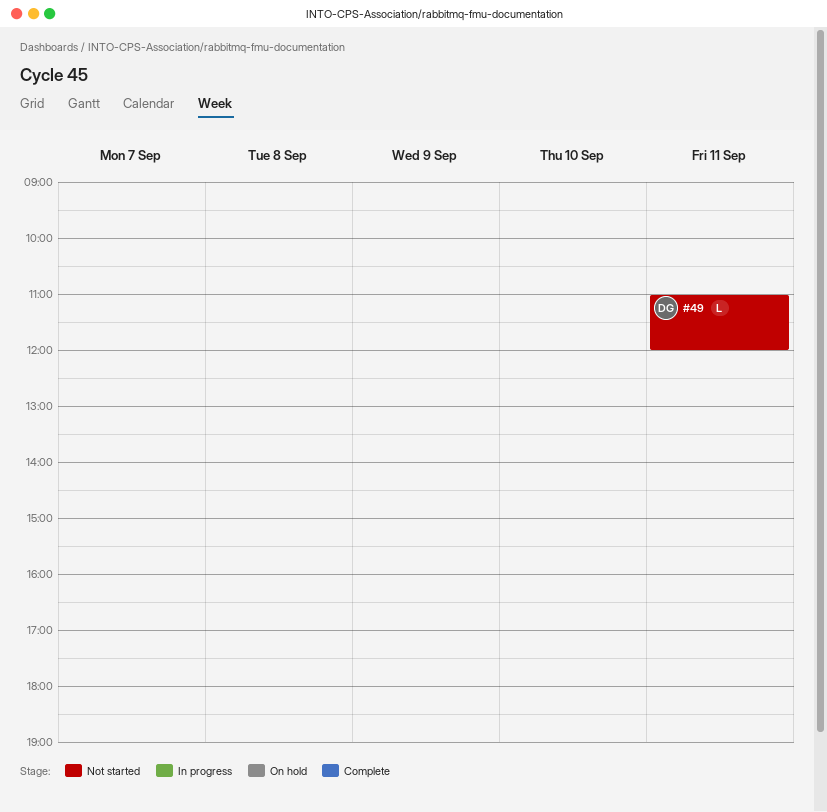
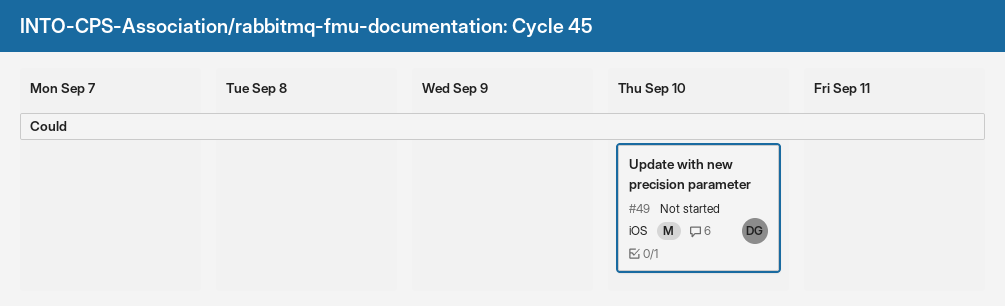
#49, estimate: L -> M
#49, day: Sep 11 -> Sep 10

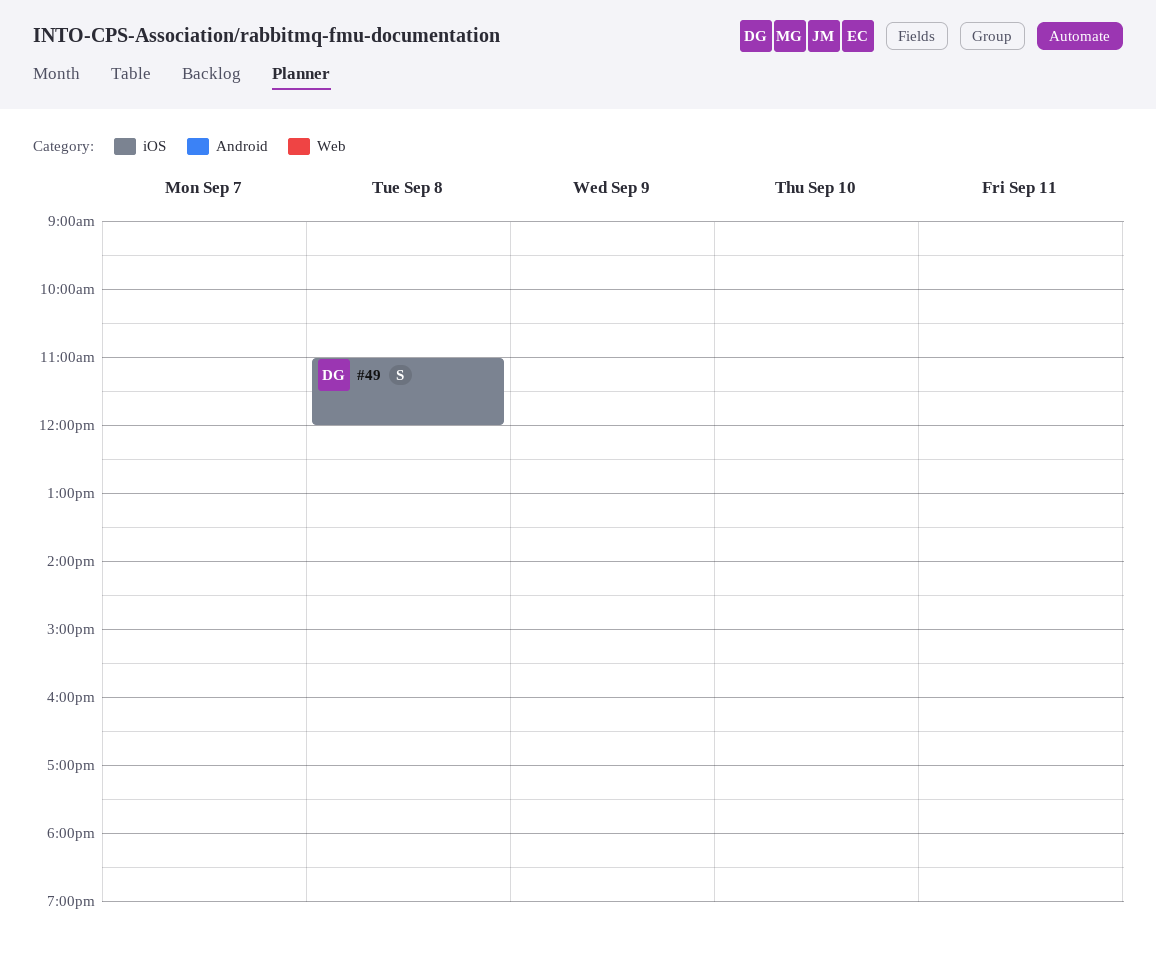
#49, estimate: M -> S
#49, day: Sep 10 -> Sep 8

